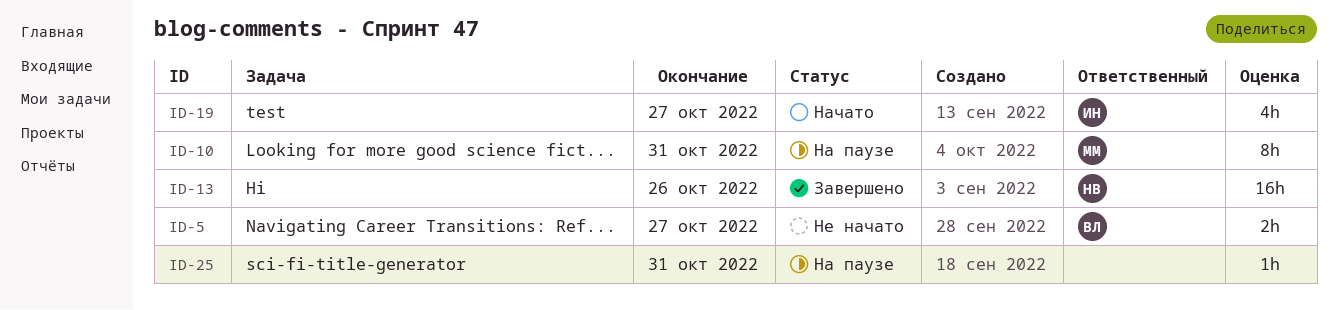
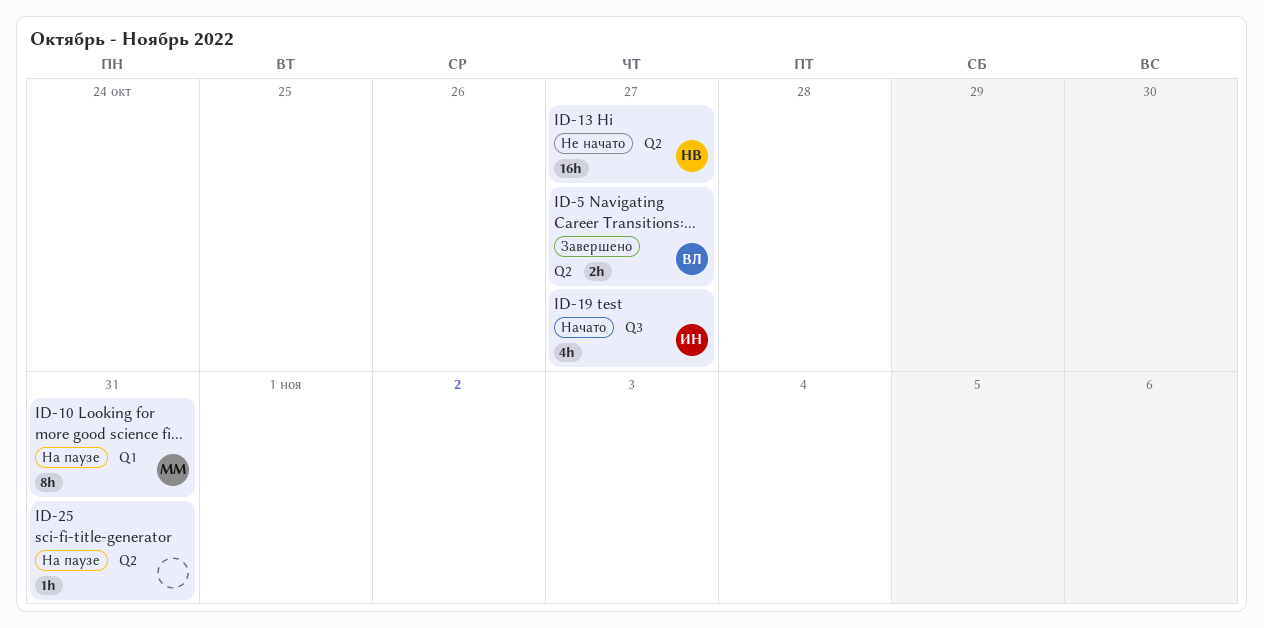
ID-5, status: Не начато -> Завершено
ID-13, status: Завершено -> Не начато
ID-13, due: Oct 26 -> Oct 27

